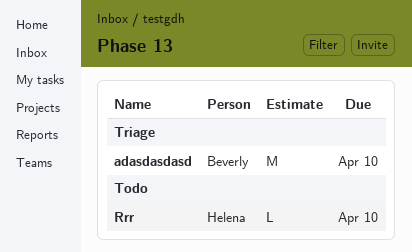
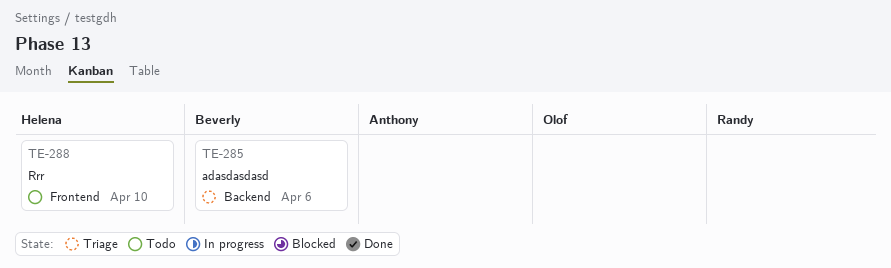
adasdasdasd, due: Apr 10 -> Apr 6

